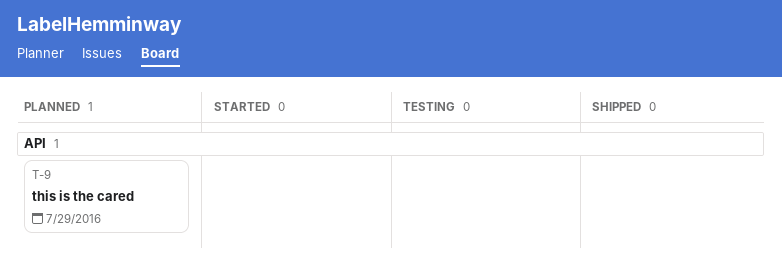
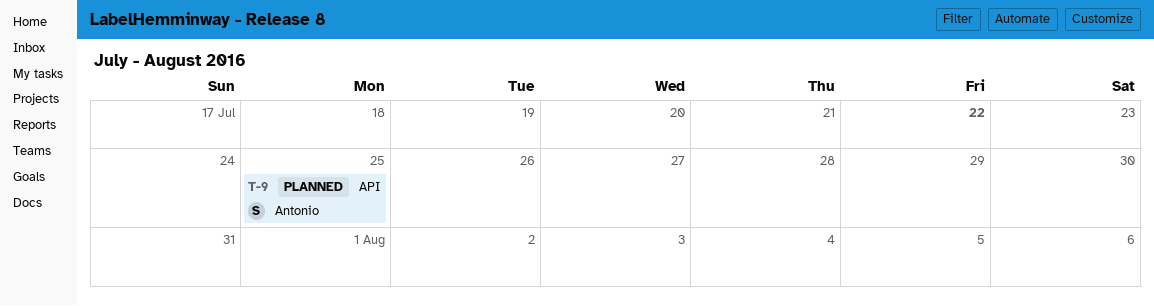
T-9, due: Jul 29 -> Jul 25

